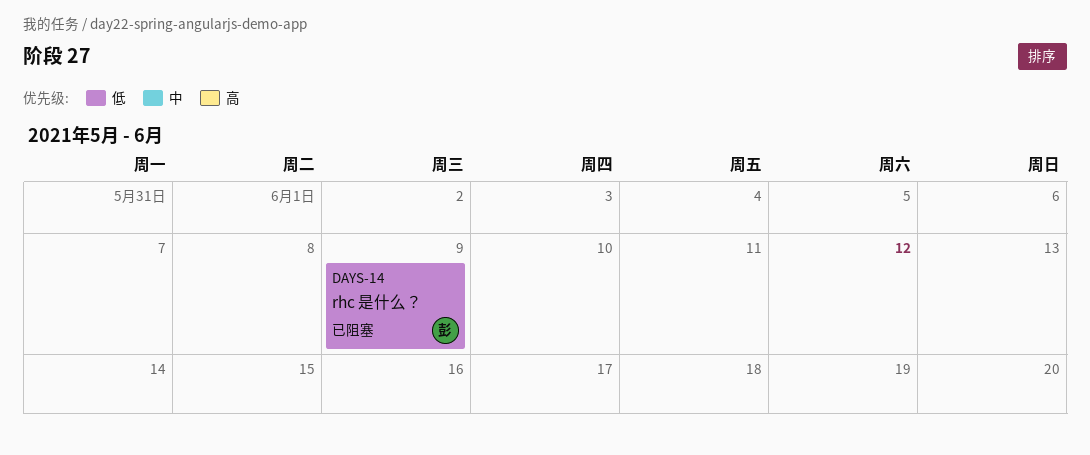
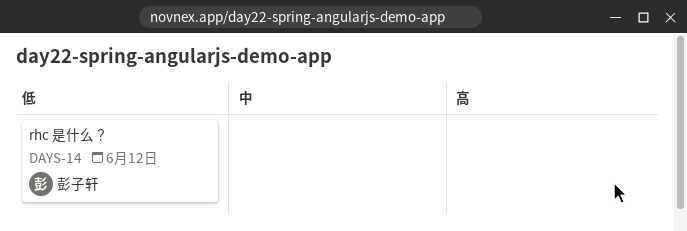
DAYS-14, due: Jun 9 -> Jun 12

